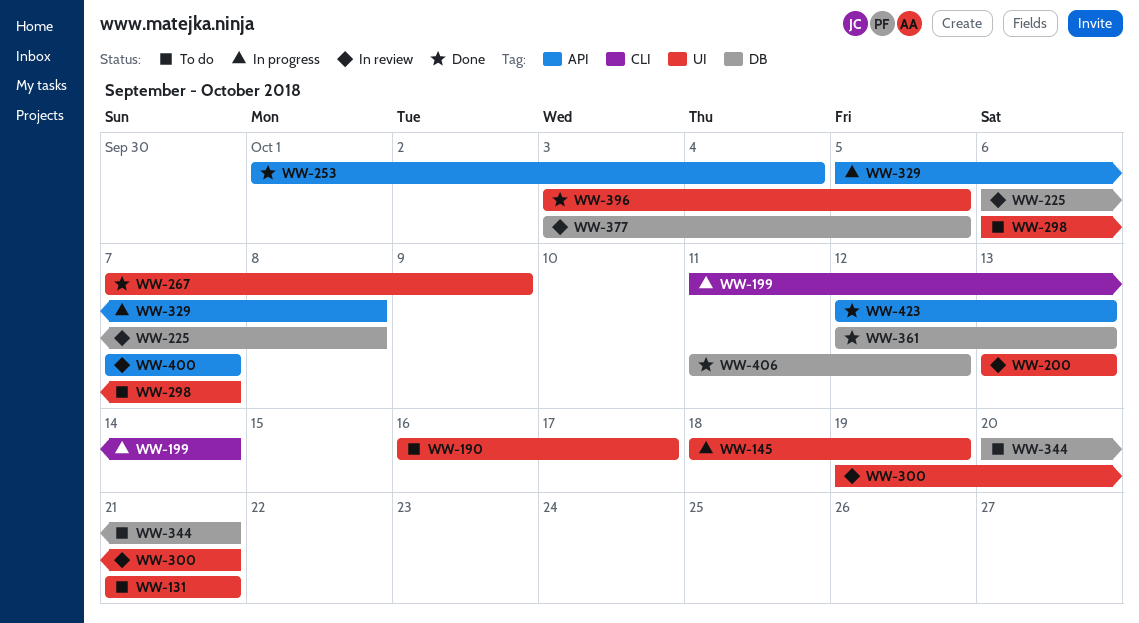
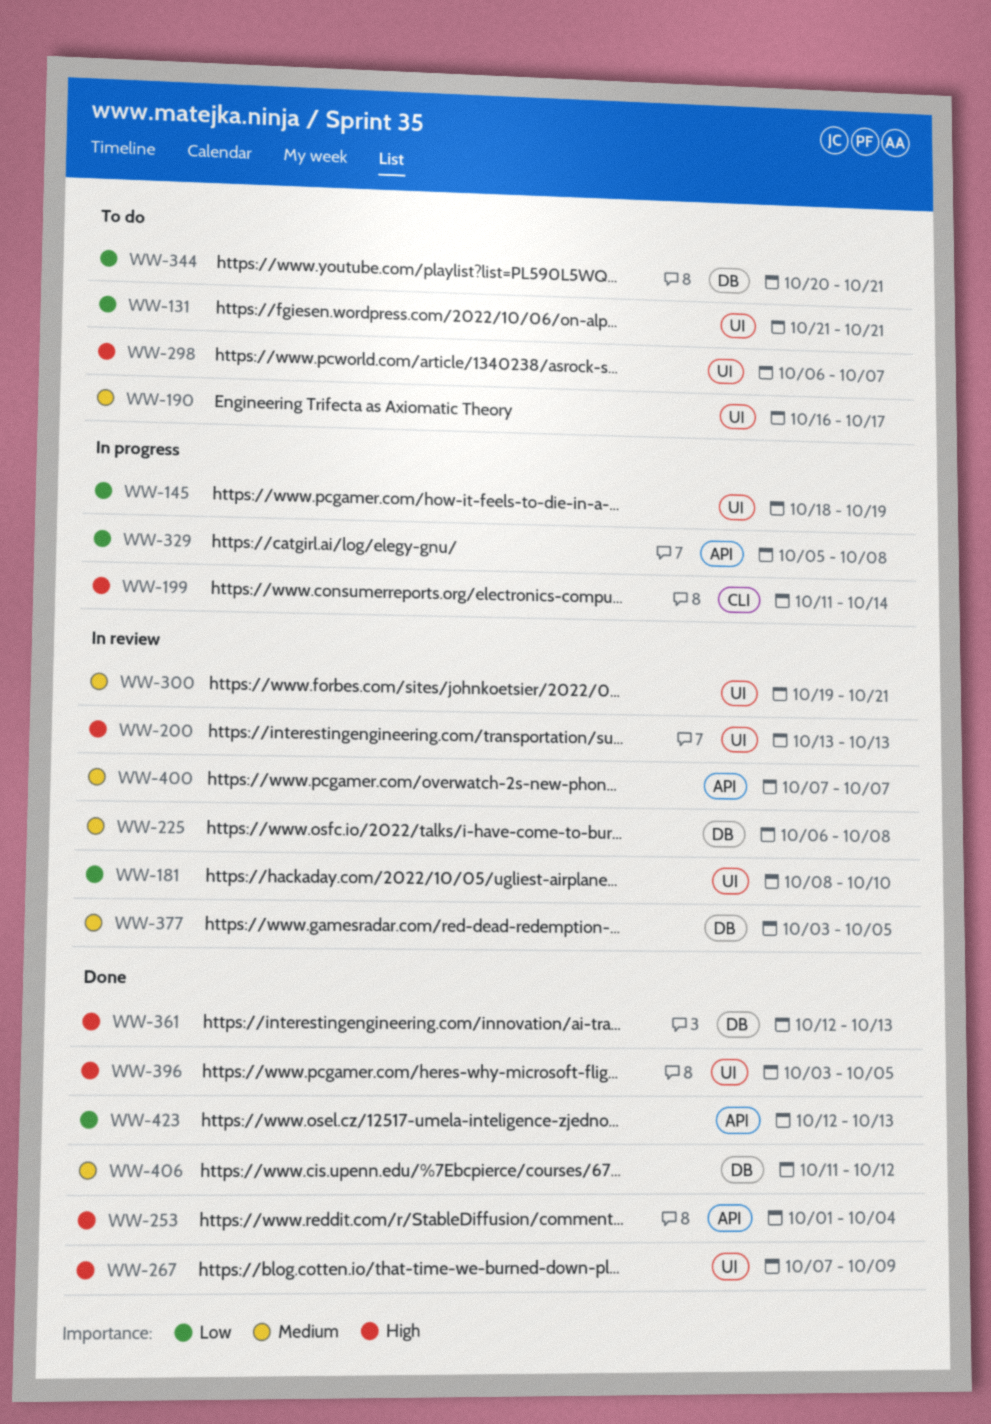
WW-181: none -> present

